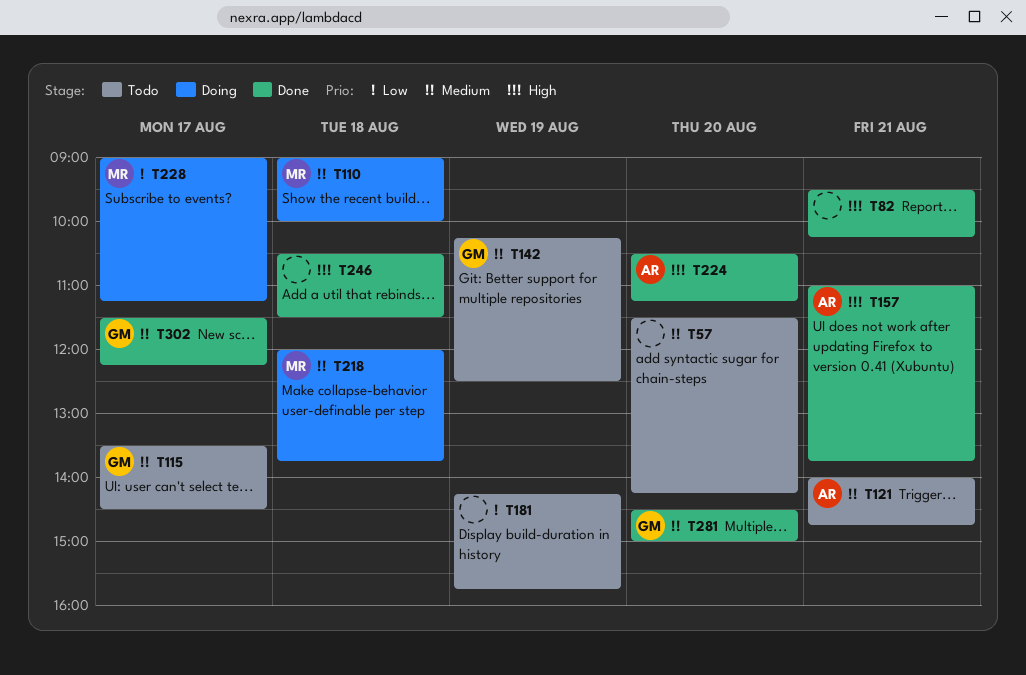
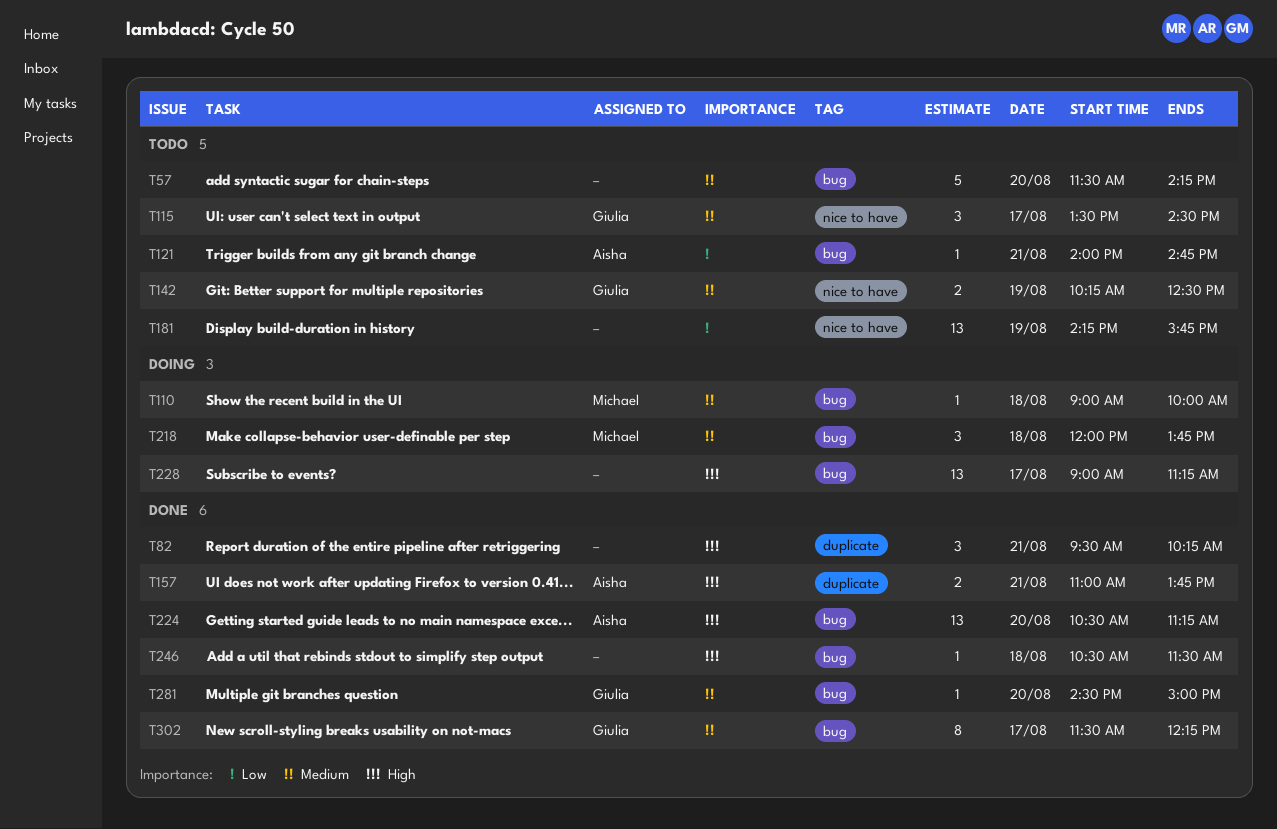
T121, priority: Medium -> Low
T228, owner: Michael -> none
T228, priority: Low -> High

